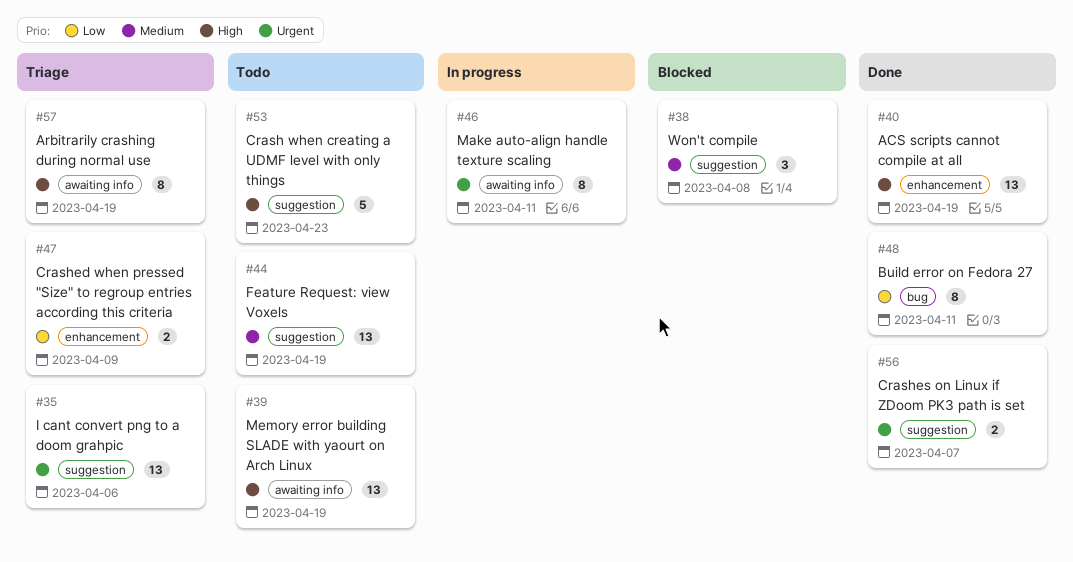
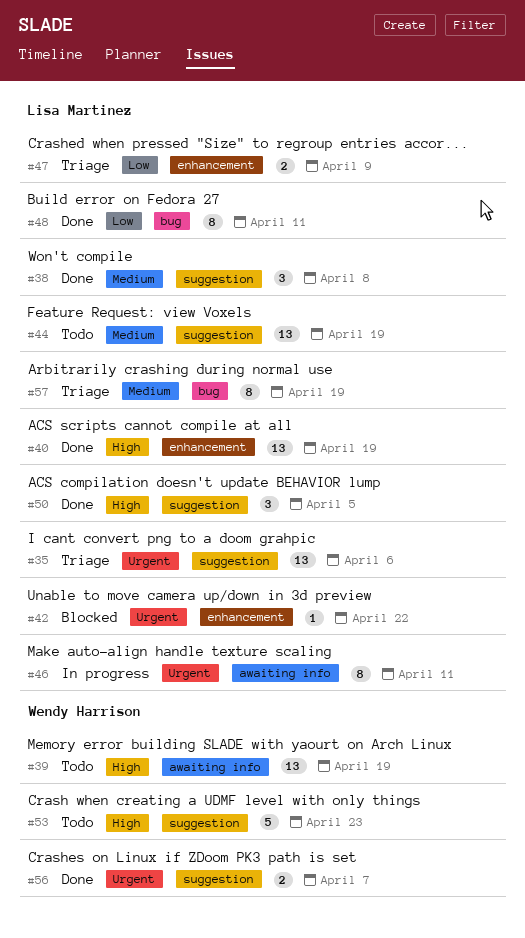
#38, status: Blocked -> Done
#42: none -> present
#50: none -> present
#57, priority: High -> Medium
#57, label: awaiting info -> bug

